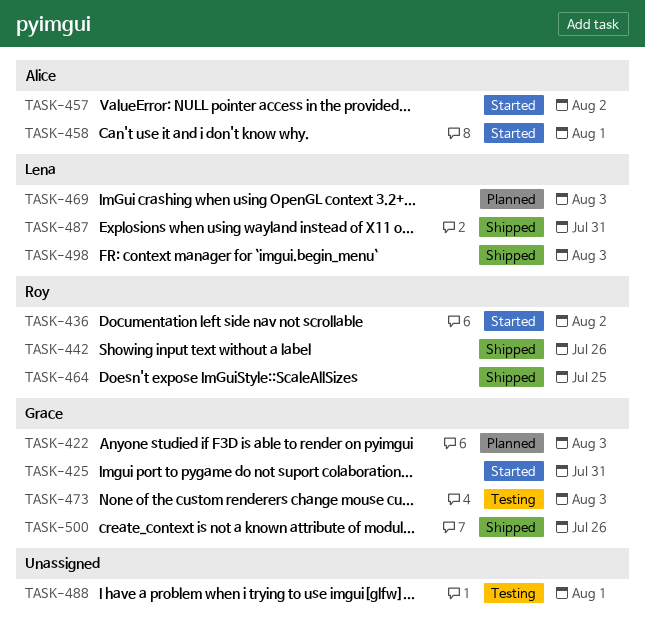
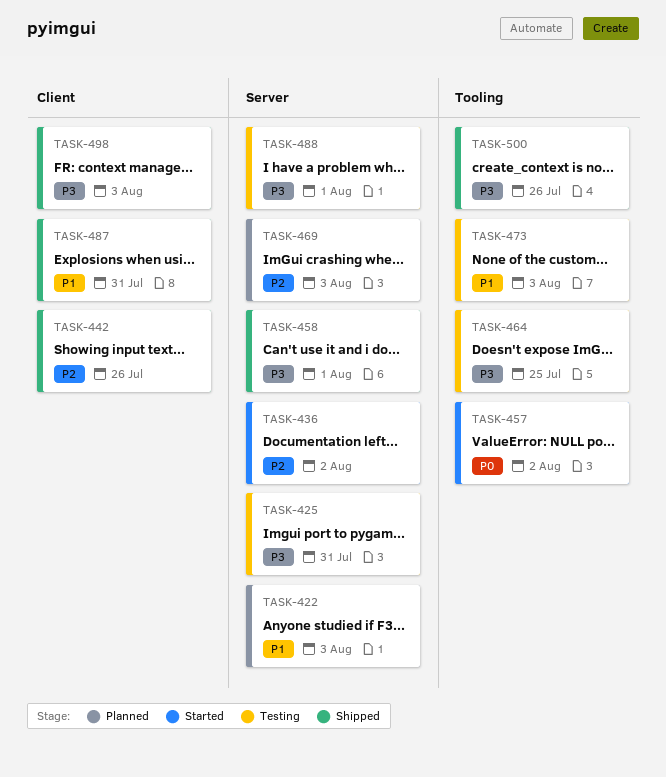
TASK-425, status: Started -> Testing
TASK-458, status: Started -> Shipped
TASK-464, status: Shipped -> Testing

